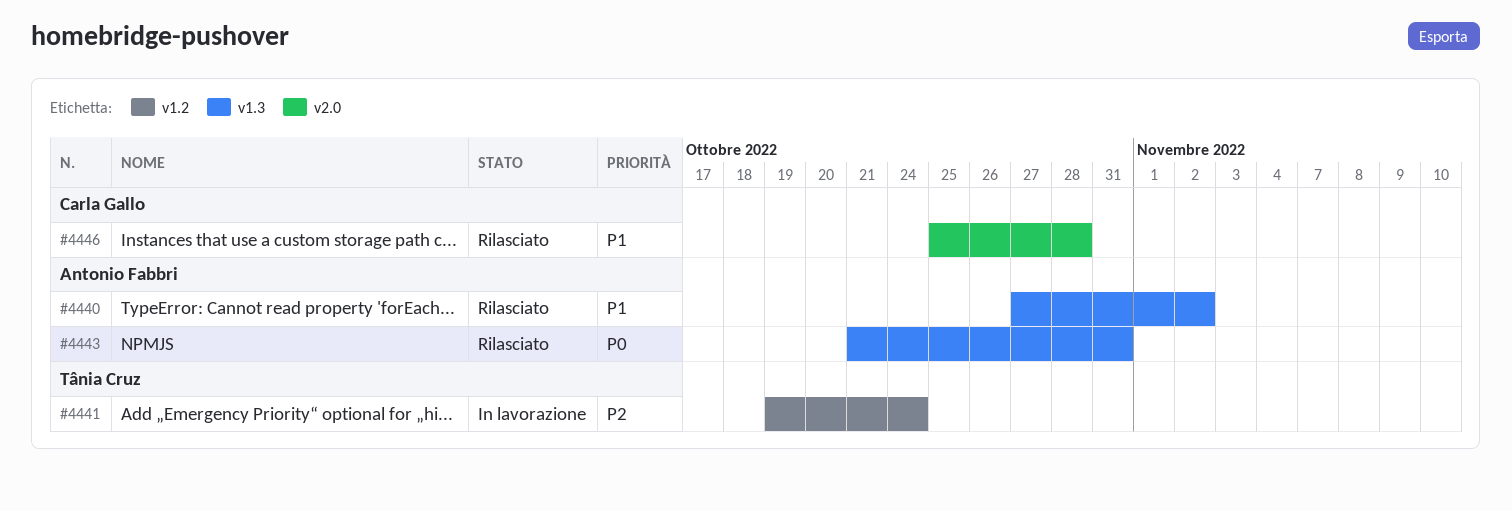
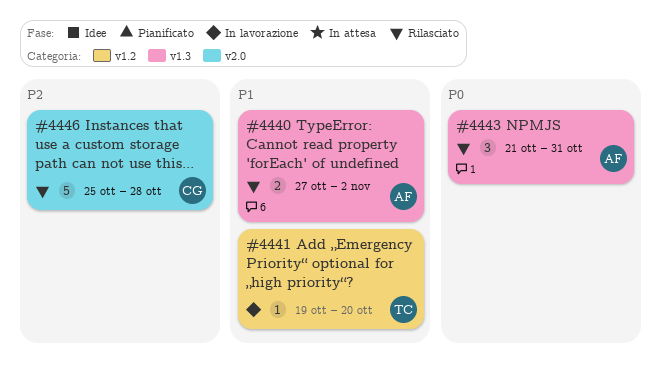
#4441, priority: P2 -> P1
#4441, due: Oct 24 -> Oct 20
#4446, priority: P1 -> P2

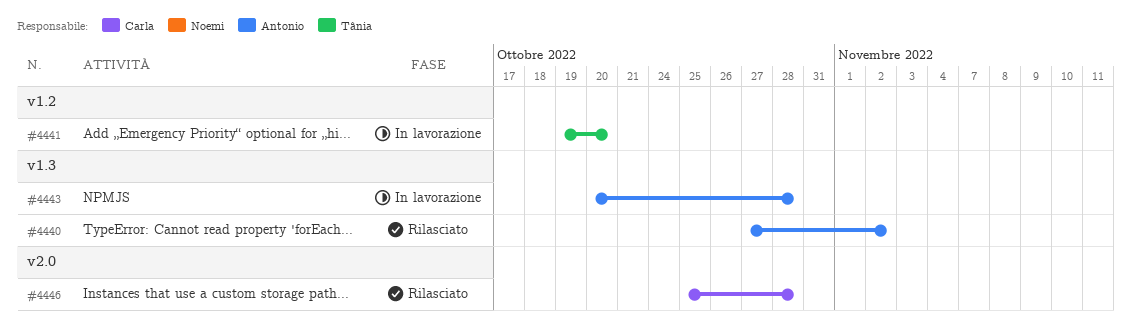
#4443, status: Rilasciato -> In lavorazione
#4443, start: Oct 21 -> Oct 20
#4443, due: Oct 31 -> Oct 28

